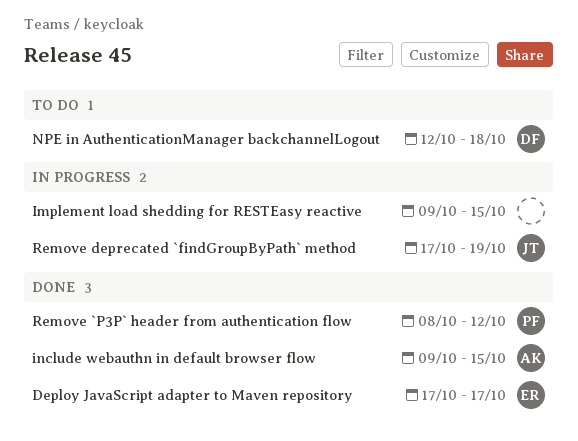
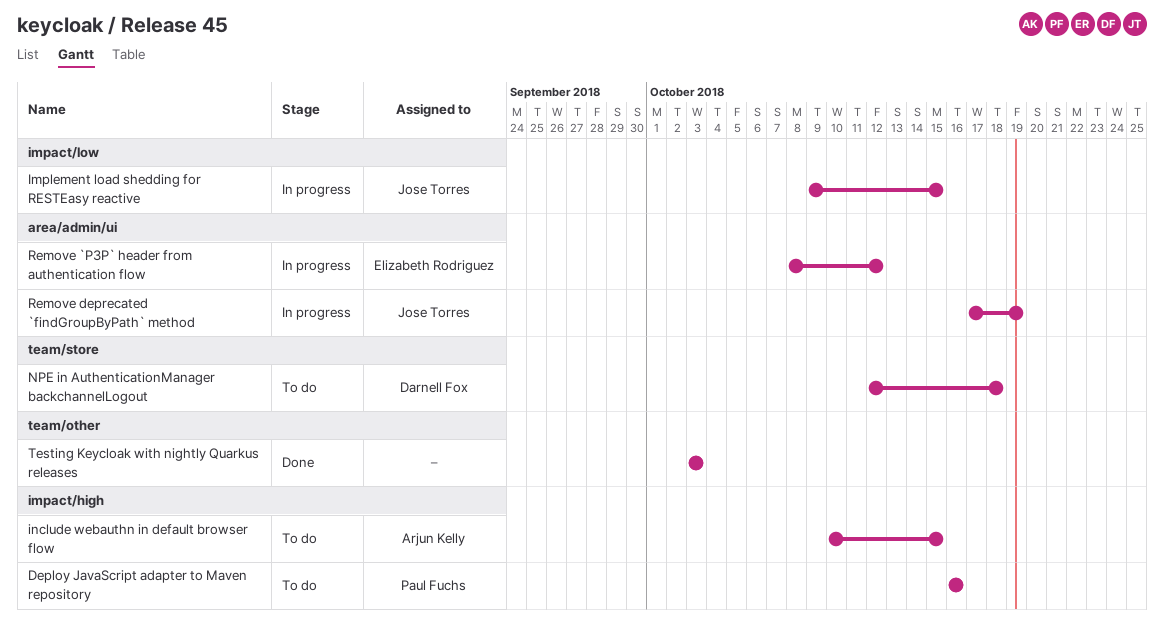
Deploy JavaScript adapter to Maven repository, status: Done -> To do
Deploy JavaScript adapter to Maven repository, owner: Elizabeth Rodriguez -> Paul Fuchs
Deploy JavaScript adapter to Maven repository, start: Oct 17 -> Oct 16
Deploy JavaScript adapter to Maven repository, due: Oct 17 -> Oct 16
Implement load shedding for RESTEasy reactive, owner: none -> Jose Torres
include webauthn in default browser flow, status: Done -> To do
include webauthn in default browser flow, start: Oct 9 -> Oct 10
Remove `P3P` header from authentication flow, status: Done -> In progress
Remove `P3P` header from authentication flow, owner: Paul Fuchs -> Elizabeth Rodriguez
Testing Keycloak with nightly Quarkus releases: none -> present

